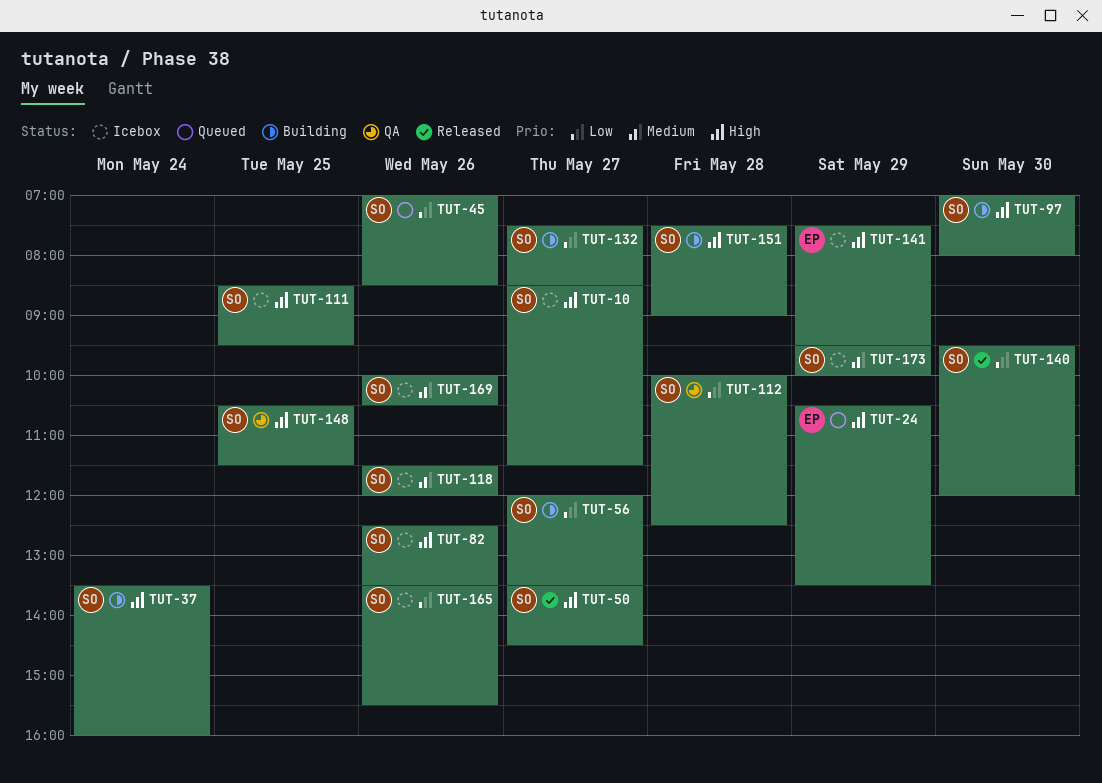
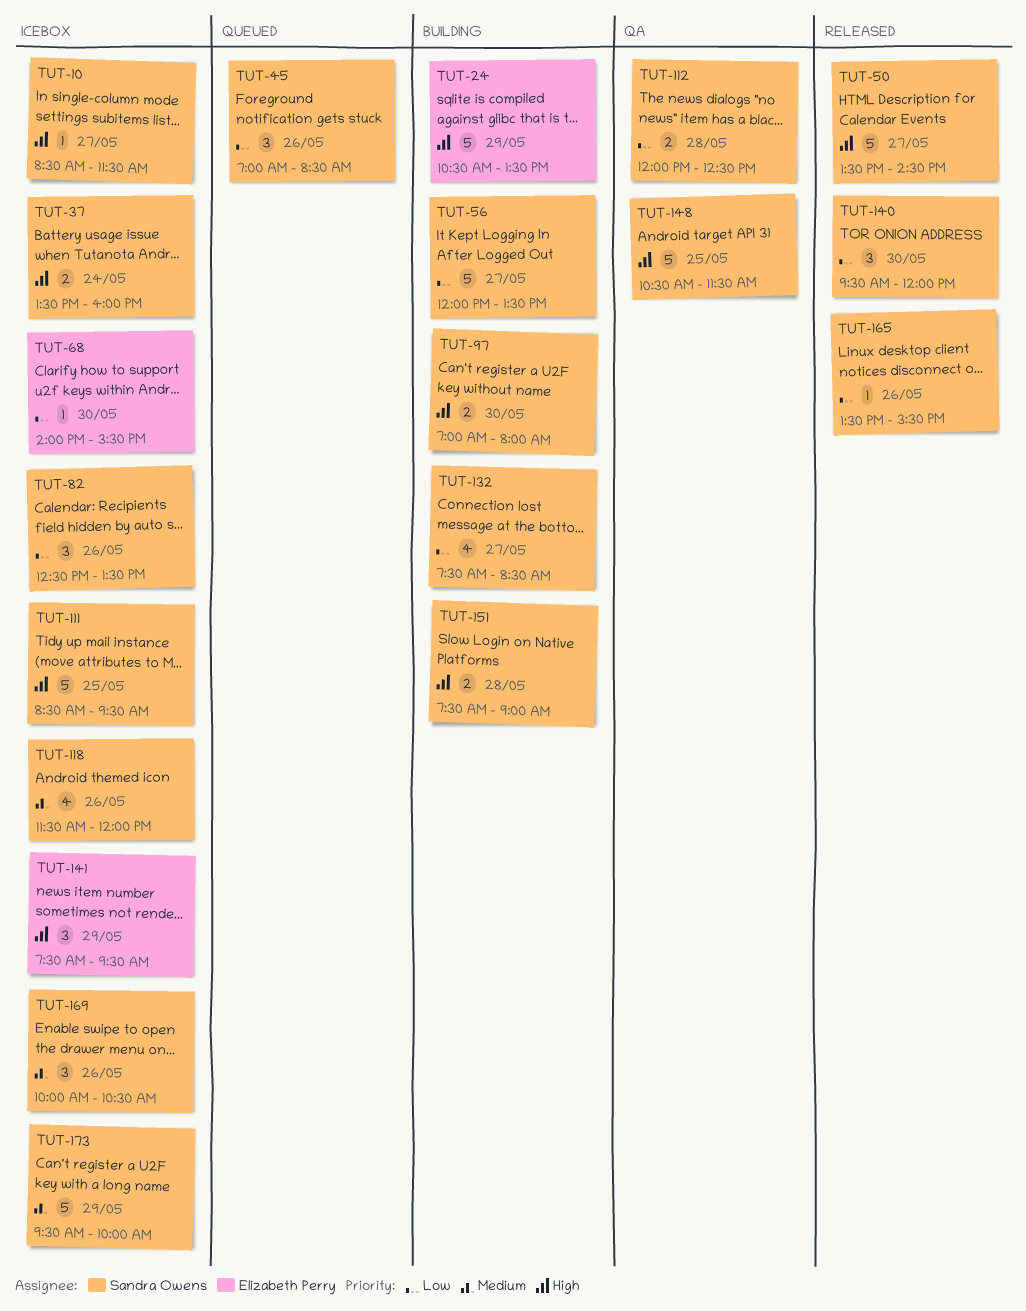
TUT-24, status: Queued -> Building
TUT-37, status: Building -> Icebox
TUT-68: none -> present
TUT-82, priority: High -> Low
TUT-112, begins: 10:00 -> 12:00
TUT-165, status: Icebox -> Released

